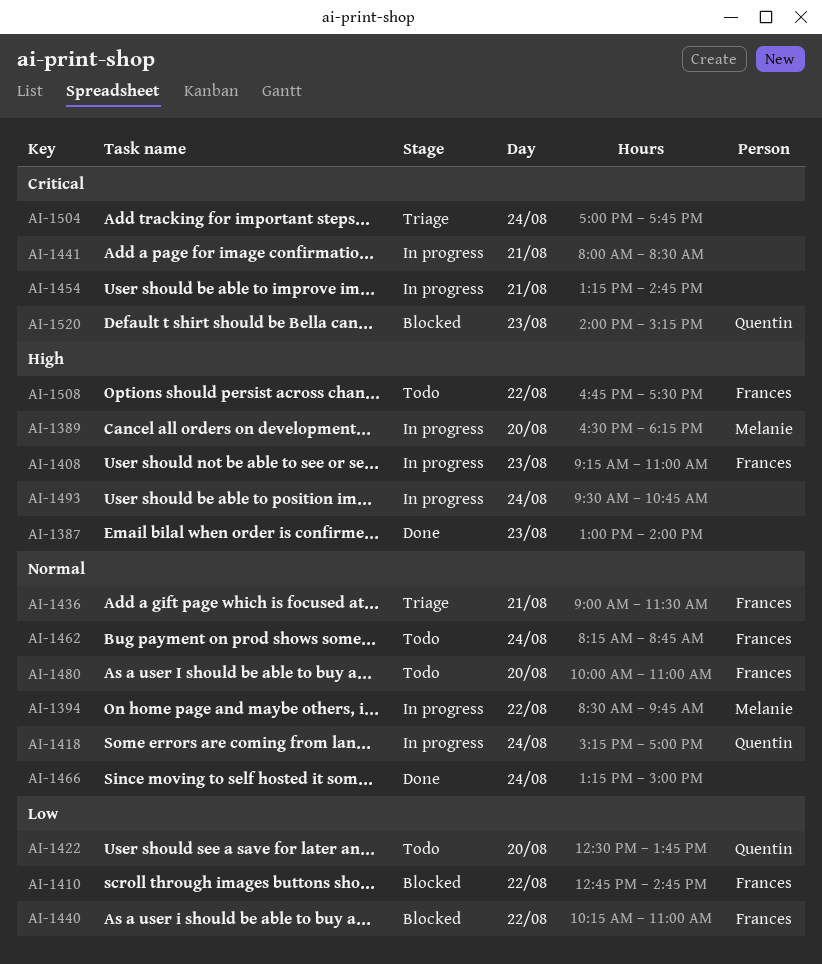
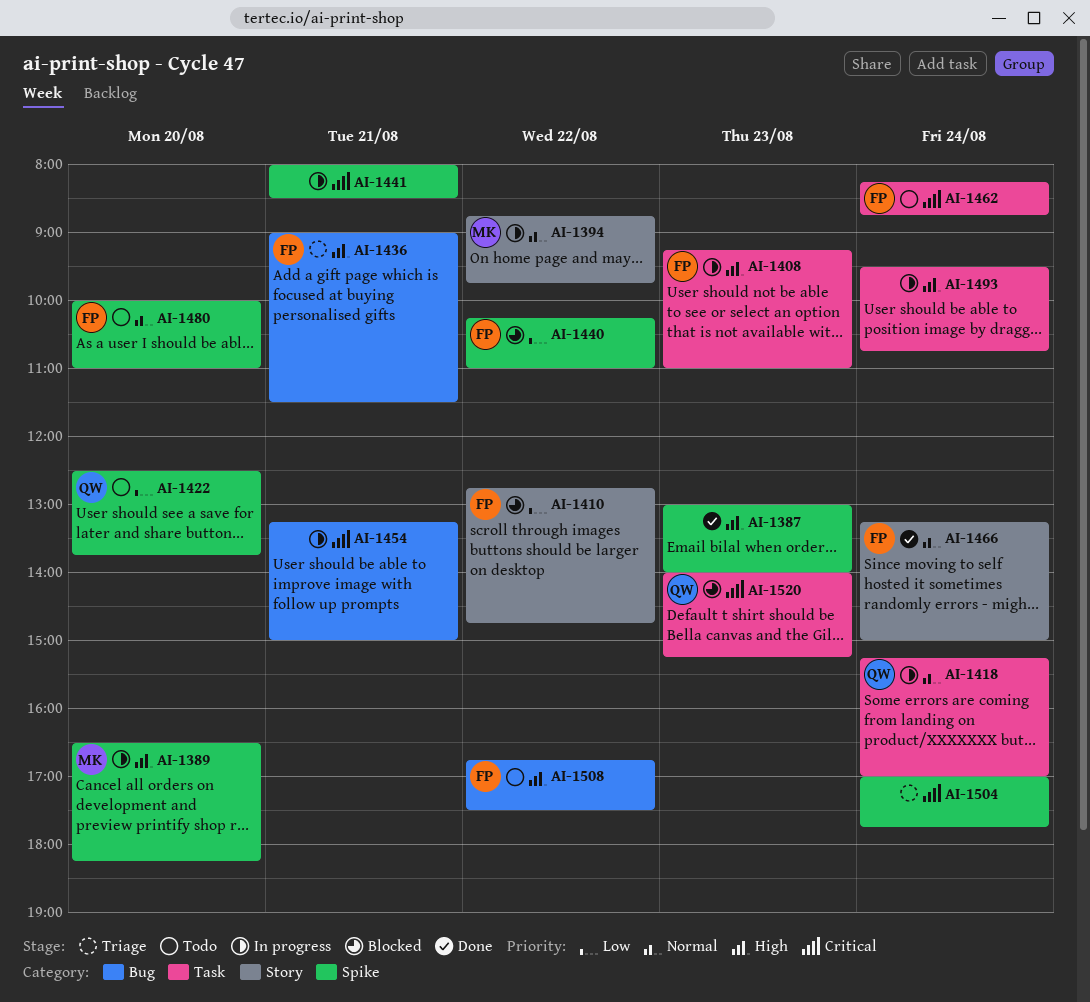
AI-1394, begins: 08:30 -> 08:45
AI-1436, priority: Normal -> High
AI-1454, ends: 14:45 -> 15:00
AI-1462, priority: Normal -> Critical
AI-1466, owner: none -> Frances

